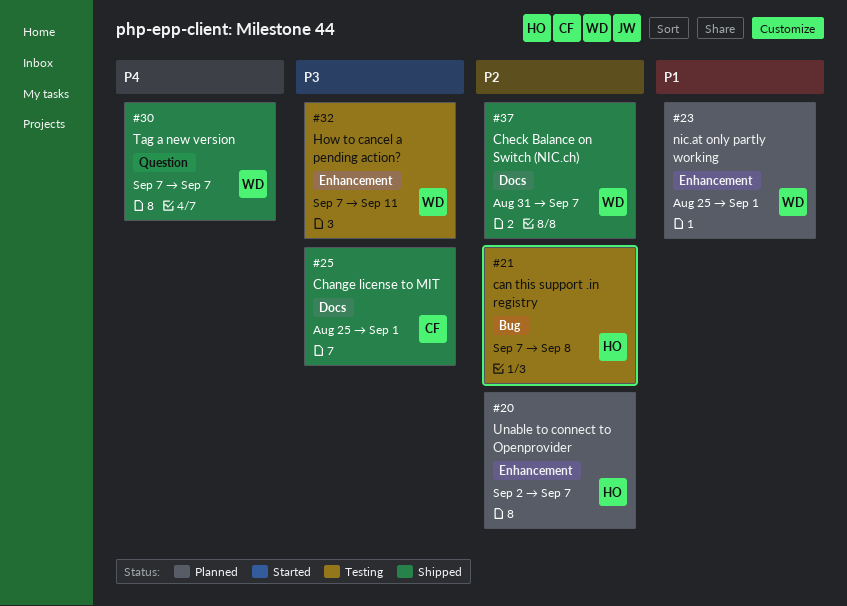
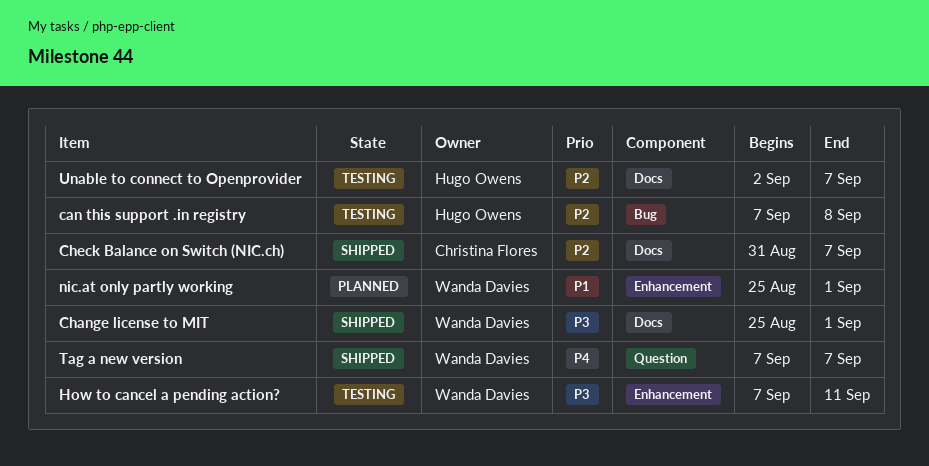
Change license to MIT, owner: Christina Flores -> Wanda Davies
Check Balance on Switch (NIC.ch), owner: Wanda Davies -> Christina Flores
Unable to connect to Openprovider, status: Planned -> Testing
Unable to connect to Openprovider, label: Enhancement -> Docs

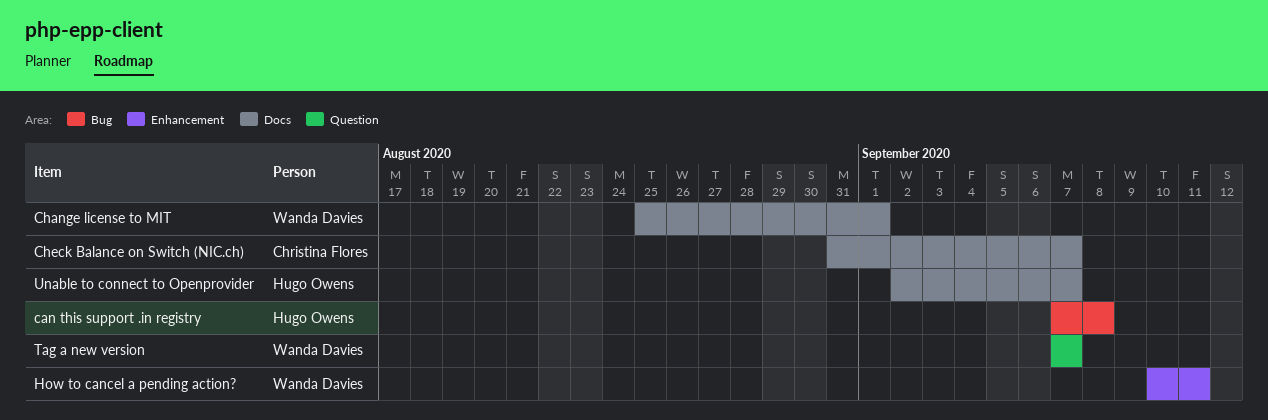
How to cancel a pending action?, start: Sep 7 -> Sep 10
nic.at only partly working: present -> none

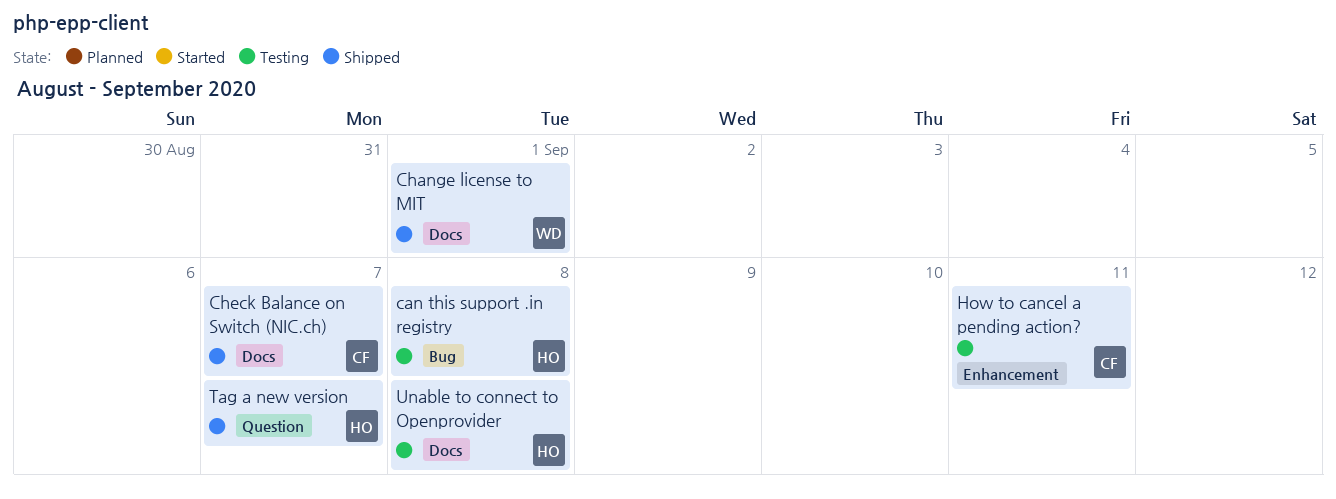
How to cancel a pending action?, owner: Wanda Davies -> Christina Flores
Tag a new version, owner: Wanda Davies -> Hugo Owens
Unable to connect to Openprovider, due: Sep 7 -> Sep 8

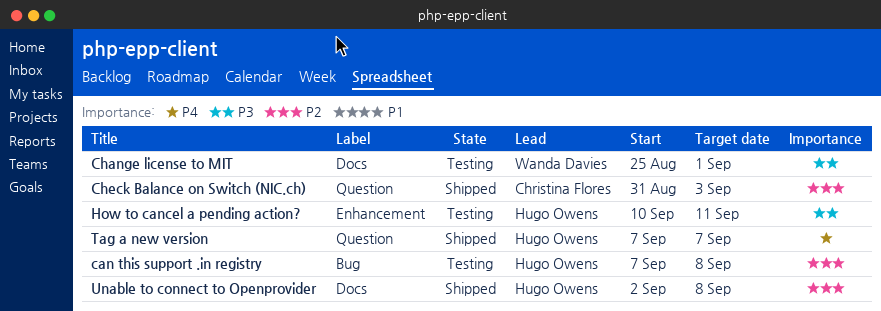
Change license to MIT, status: Shipped -> Testing
Check Balance on Switch (NIC.ch), label: Docs -> Question
Check Balance on Switch (NIC.ch), due: Sep 7 -> Sep 3
How to cancel a pending action?, owner: Christina Flores -> Hugo Owens
Unable to connect to Openprovider, status: Testing -> Shipped

